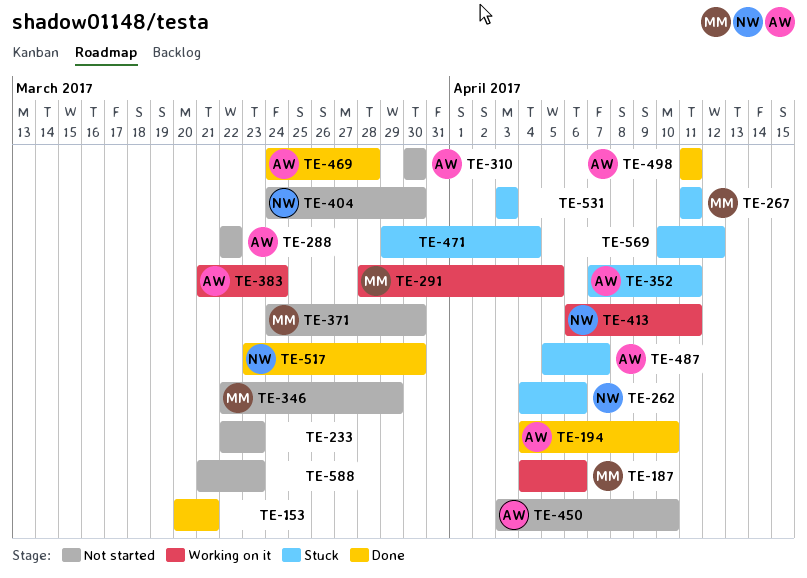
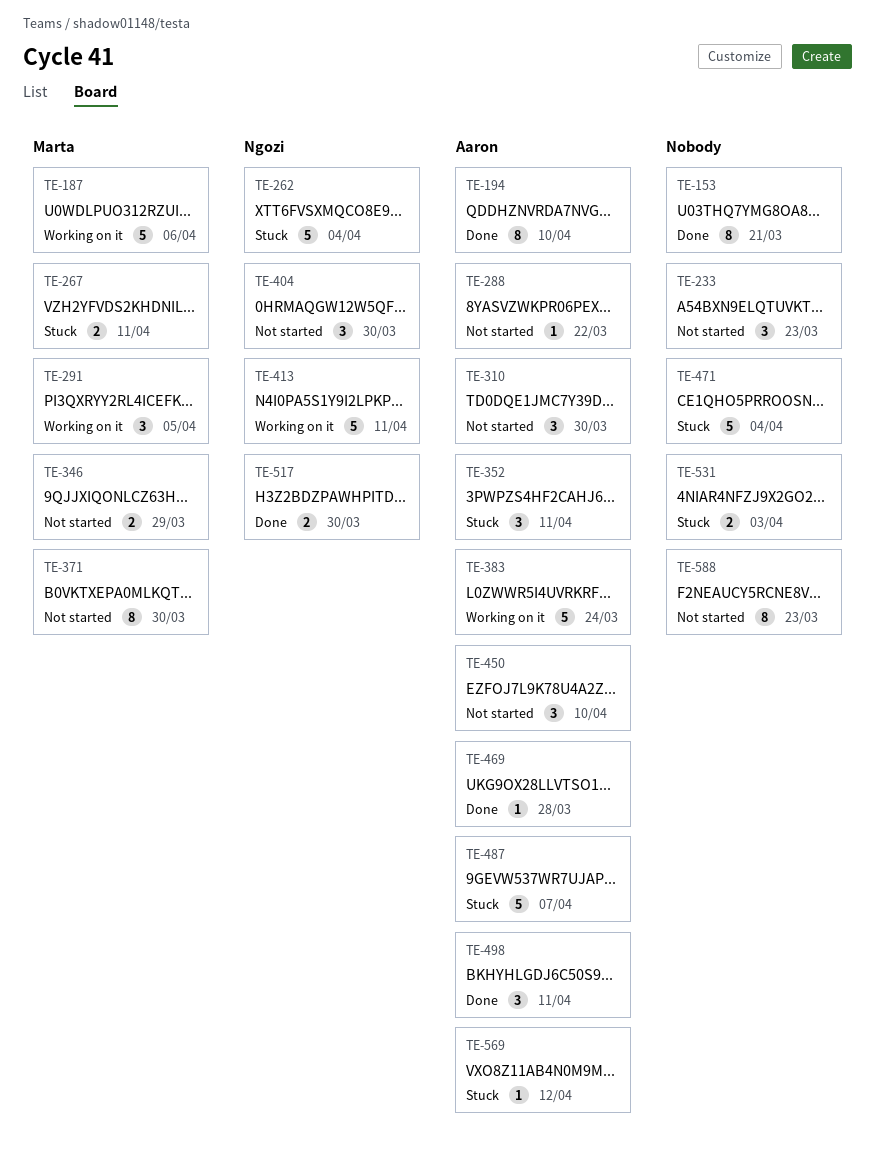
TE-262, due: Apr 6 -> Apr 4
TE-569, owner: none -> Aaron

